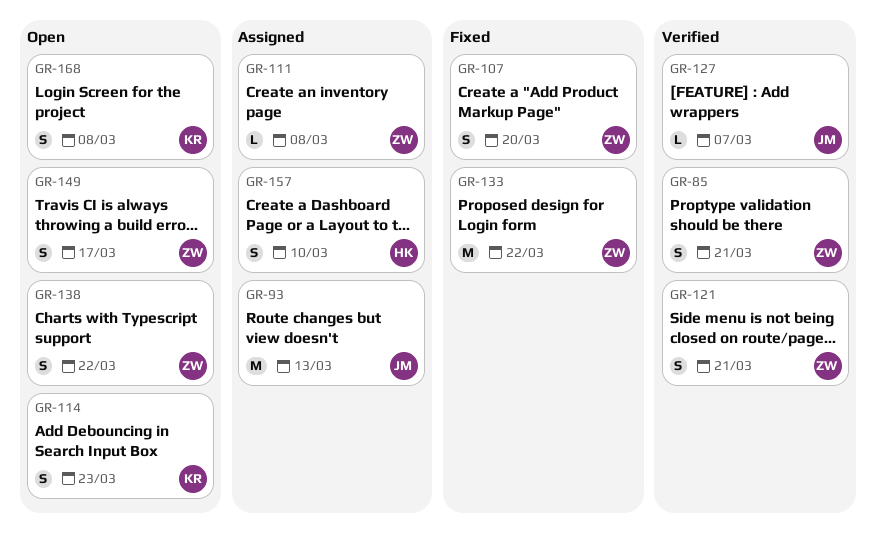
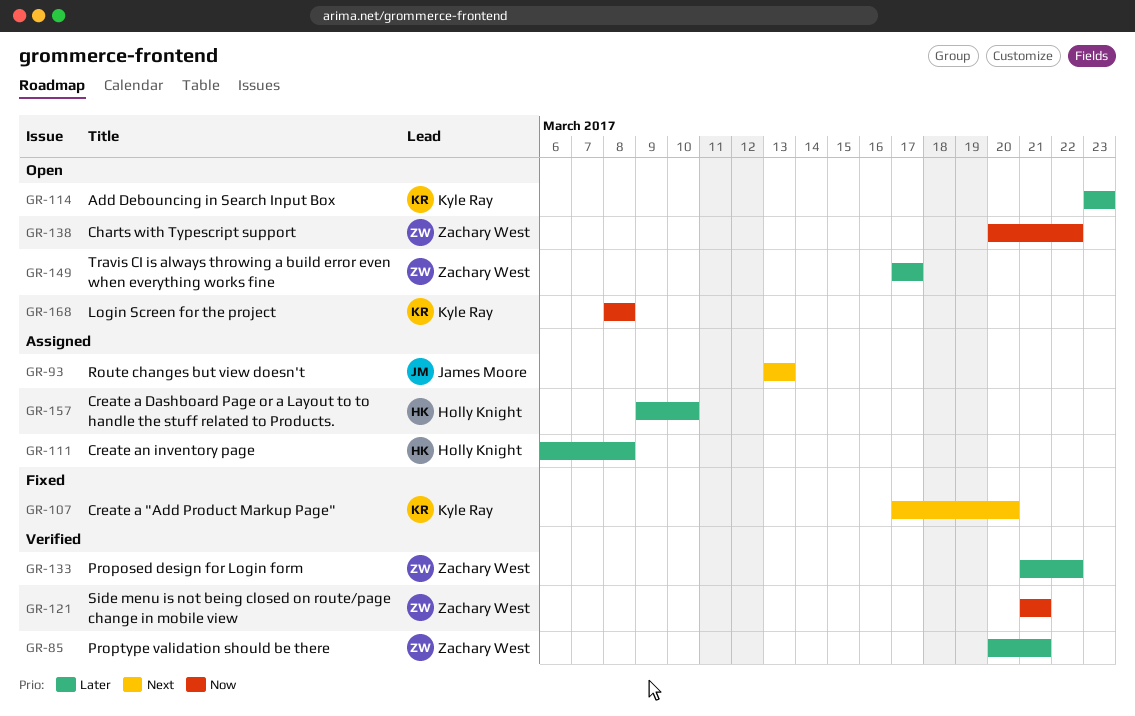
GR-107, owner: Zachary West -> Kyle Ray
GR-111, owner: Zachary West -> Holly Knight
GR-127: present -> none
GR-133, status: Fixed -> Verified

